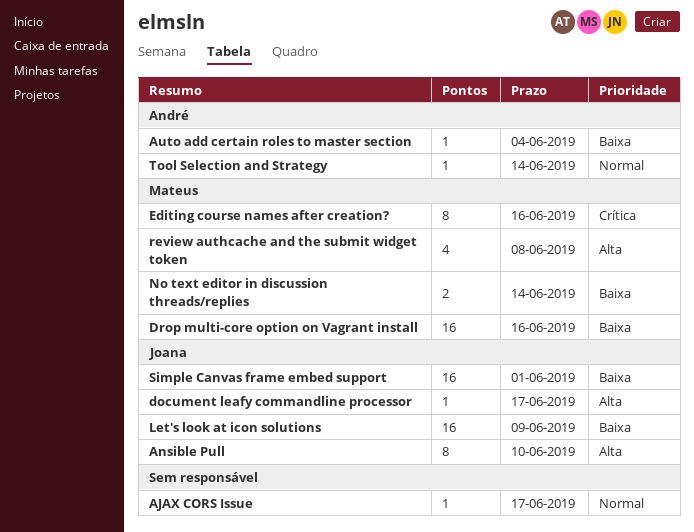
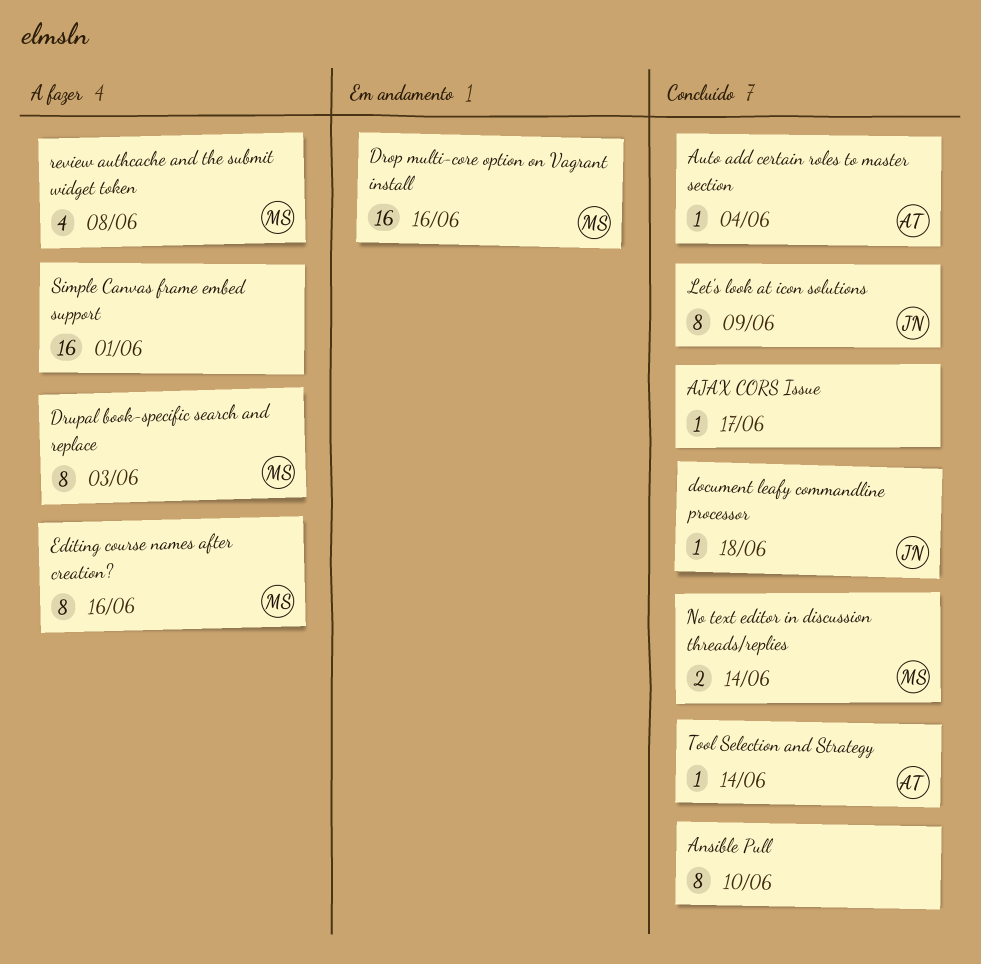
Ansible Pull, owner: Joana -> none
document leafy commandline processor, due: Jun 17 -> Jun 18
Drupal book-specific search and replace: none -> present
Let's look at icon solutions, estimate: 16 -> 8
Simple Canvas frame embed support, owner: Joana -> none

